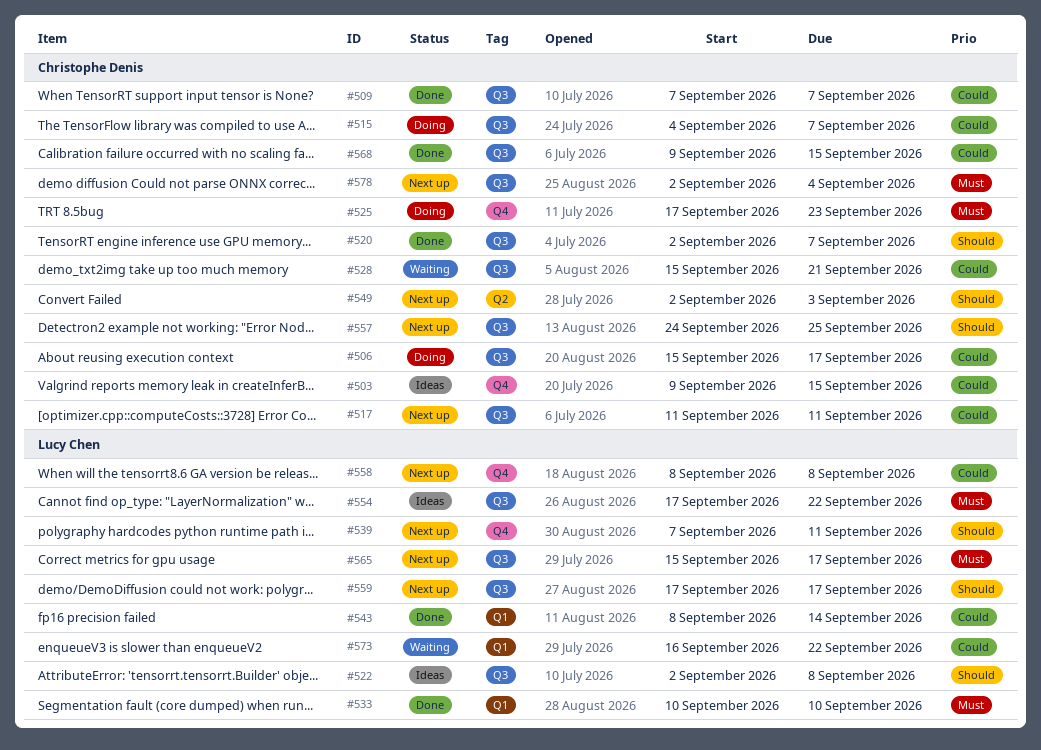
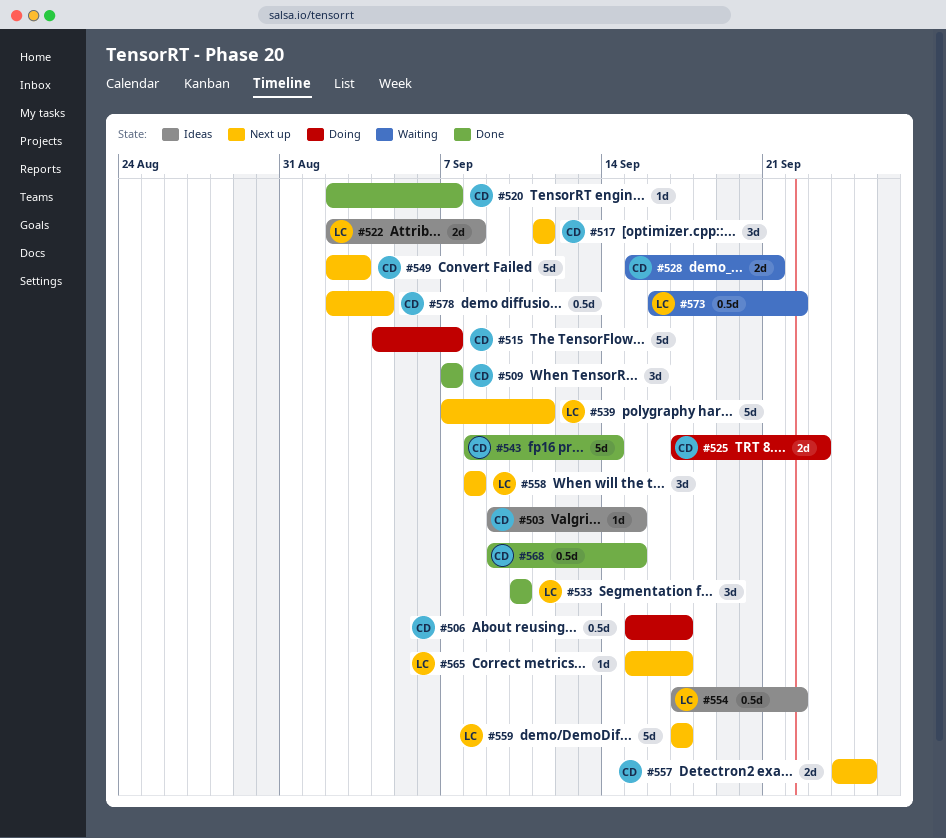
#543, owner: Lucy Chen -> Christophe Denis

